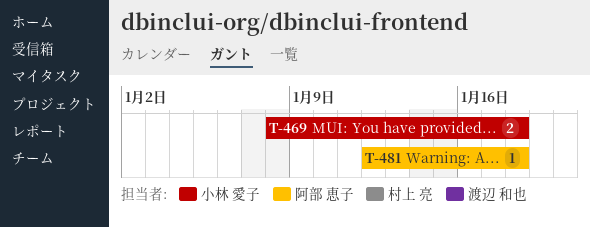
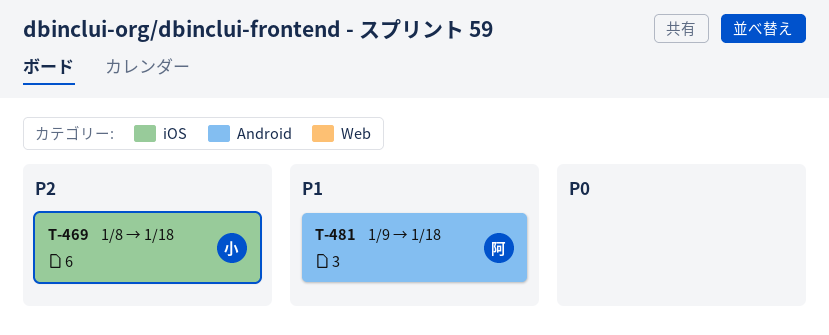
T-481, start: Jan 12 -> Jan 9

